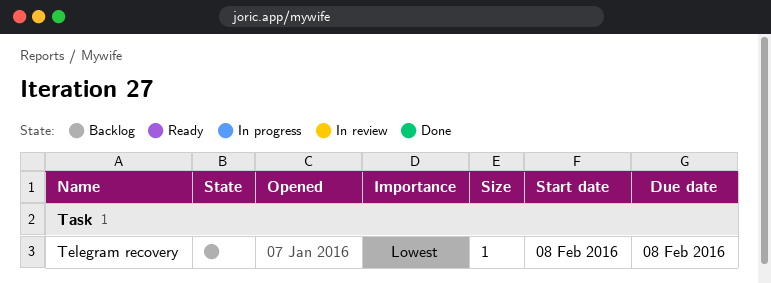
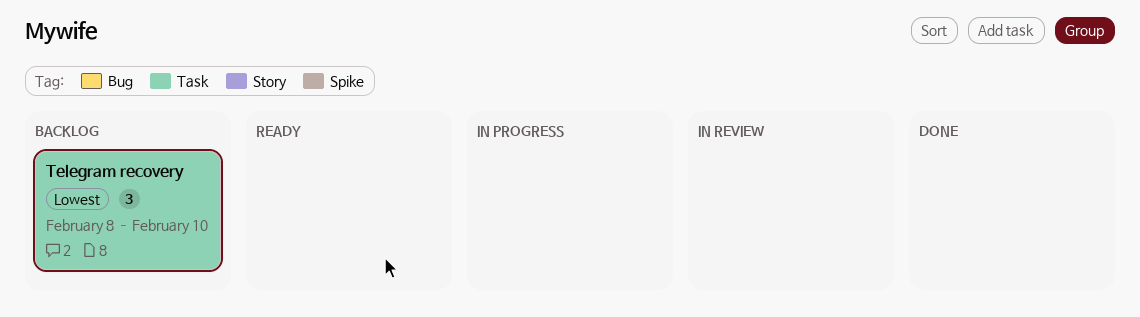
Telegram recovery, estimate: 1 -> 3
Telegram recovery, due: Feb 8 -> Feb 10

